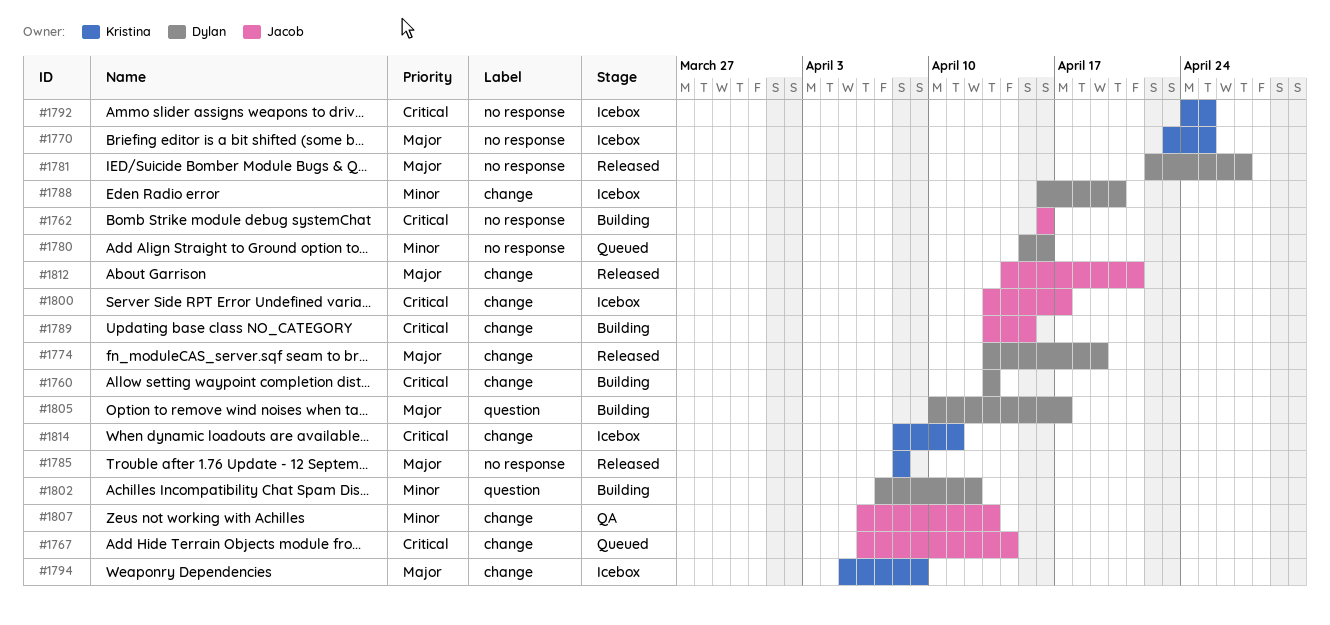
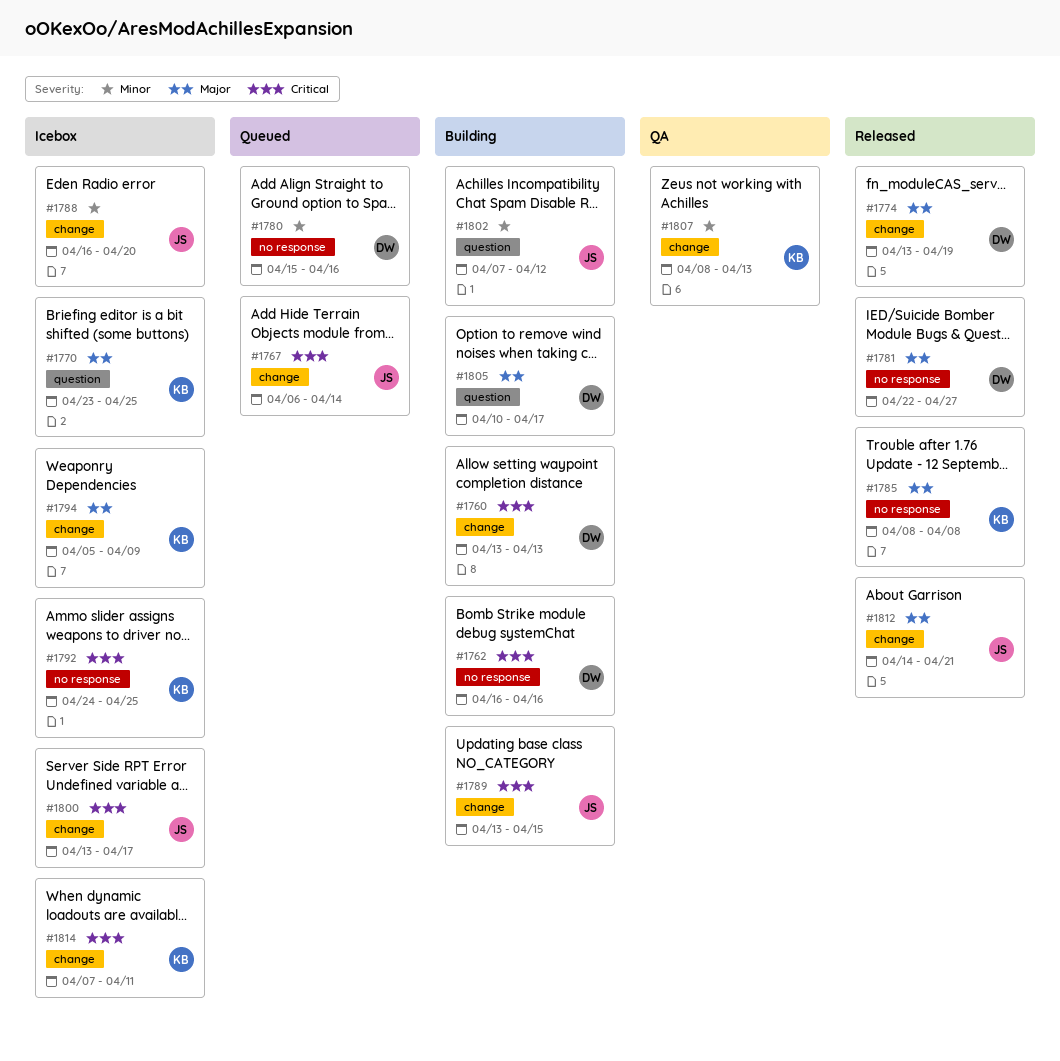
#1762, owner: Jacob -> Dylan
#1770, label: no response -> question
#1788, owner: Dylan -> Jacob
#1802, owner: Dylan -> Jacob
#1807, owner: Jacob -> Kristina
#1807, start: Apr 6 -> Apr 8
#1814, start: Apr 8 -> Apr 7

